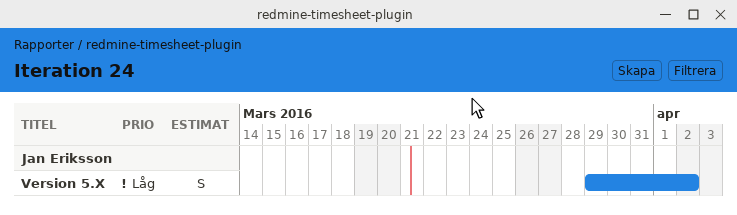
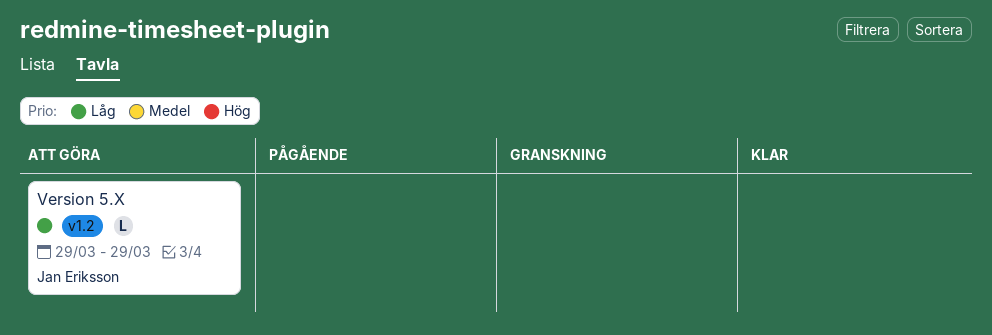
Version 5.X, estimate: S -> L
Version 5.X, due: Apr 2 -> Mar 29

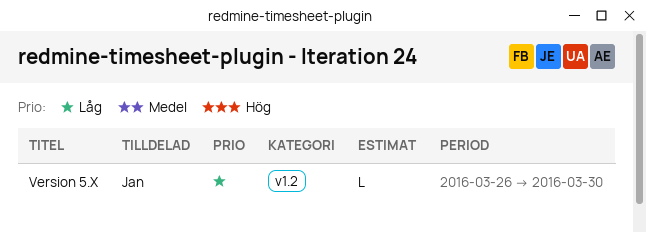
Version 5.X, start: Mar 29 -> Mar 26
Version 5.X, due: Mar 29 -> Mar 30

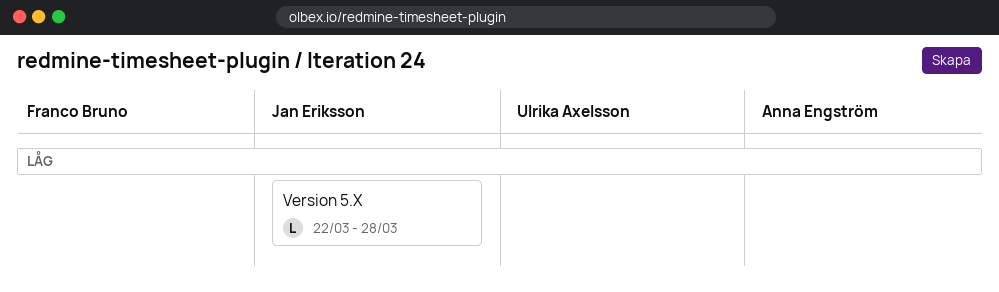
Version 5.X, start: Mar 26 -> Mar 22
Version 5.X, due: Mar 30 -> Mar 28

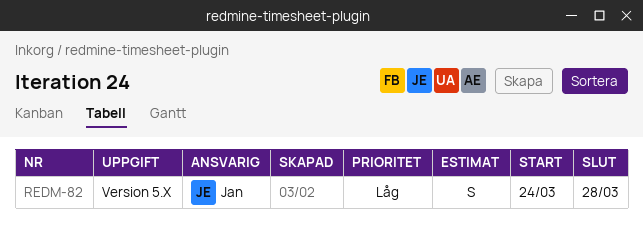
Version 5.X, estimate: L -> S
Version 5.X, start: Mar 22 -> Mar 24

